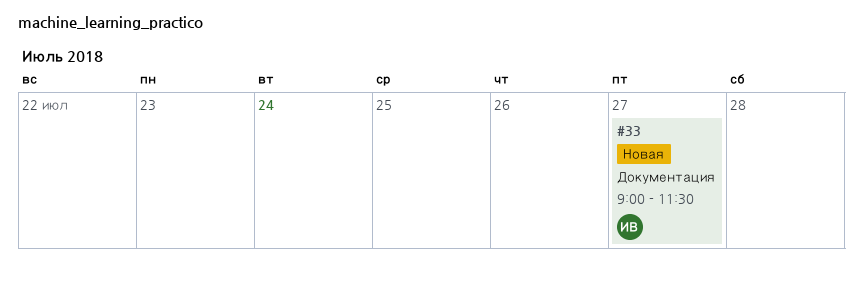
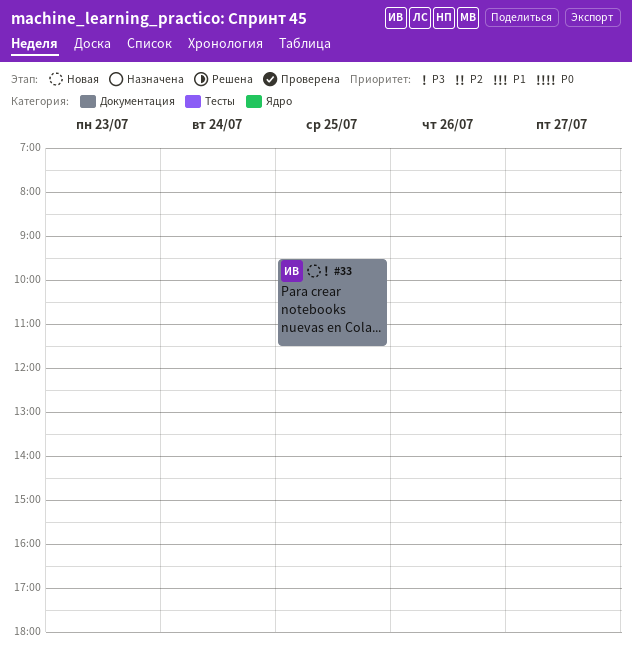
#33, day: Jul 27 -> Jul 25
#33, begins: 09:00 -> 09:30

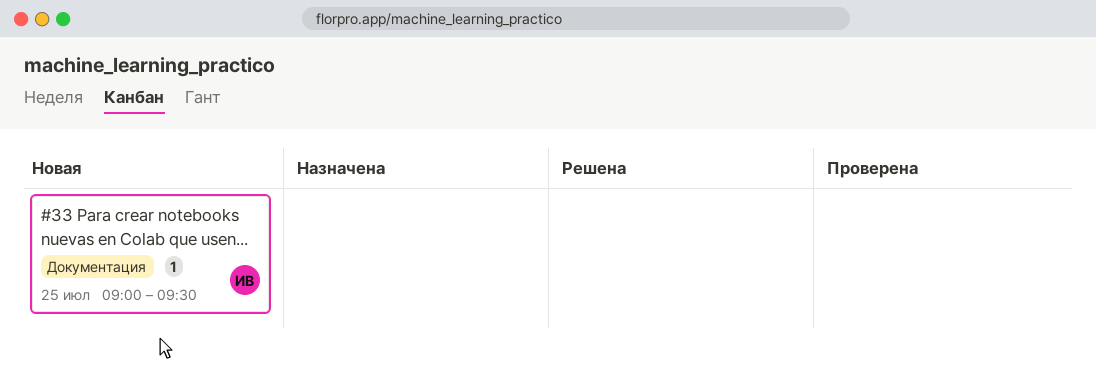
#33, begins: 09:30 -> 09:00
#33, ends: 11:30 -> 09:30

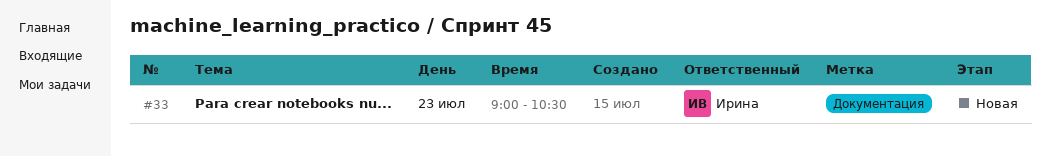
#33, day: Jul 25 -> Jul 23
#33, ends: 09:30 -> 10:30

